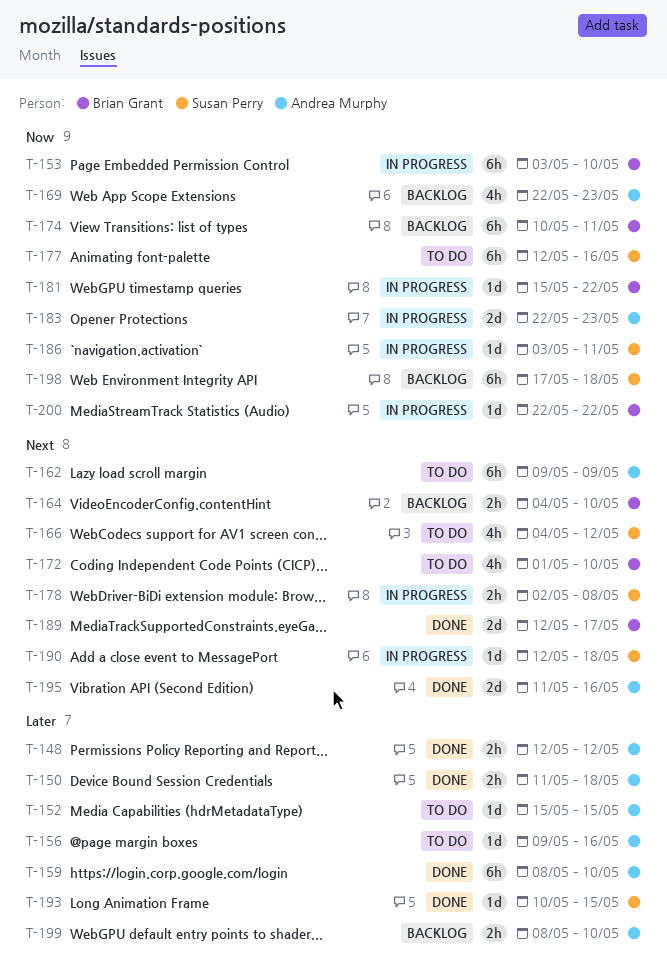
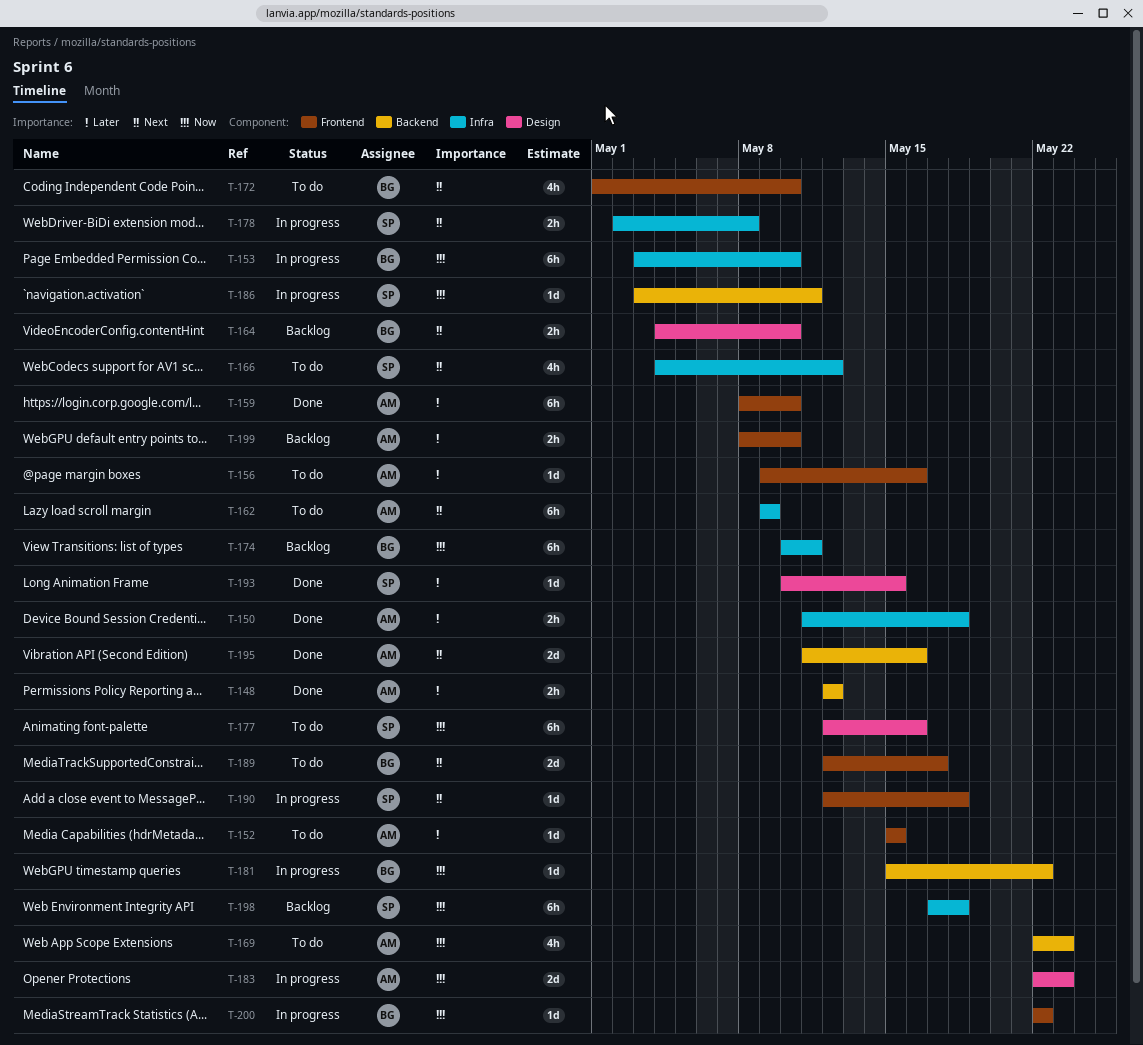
T-169, status: Backlog -> To do
T-189, status: Done -> To do

